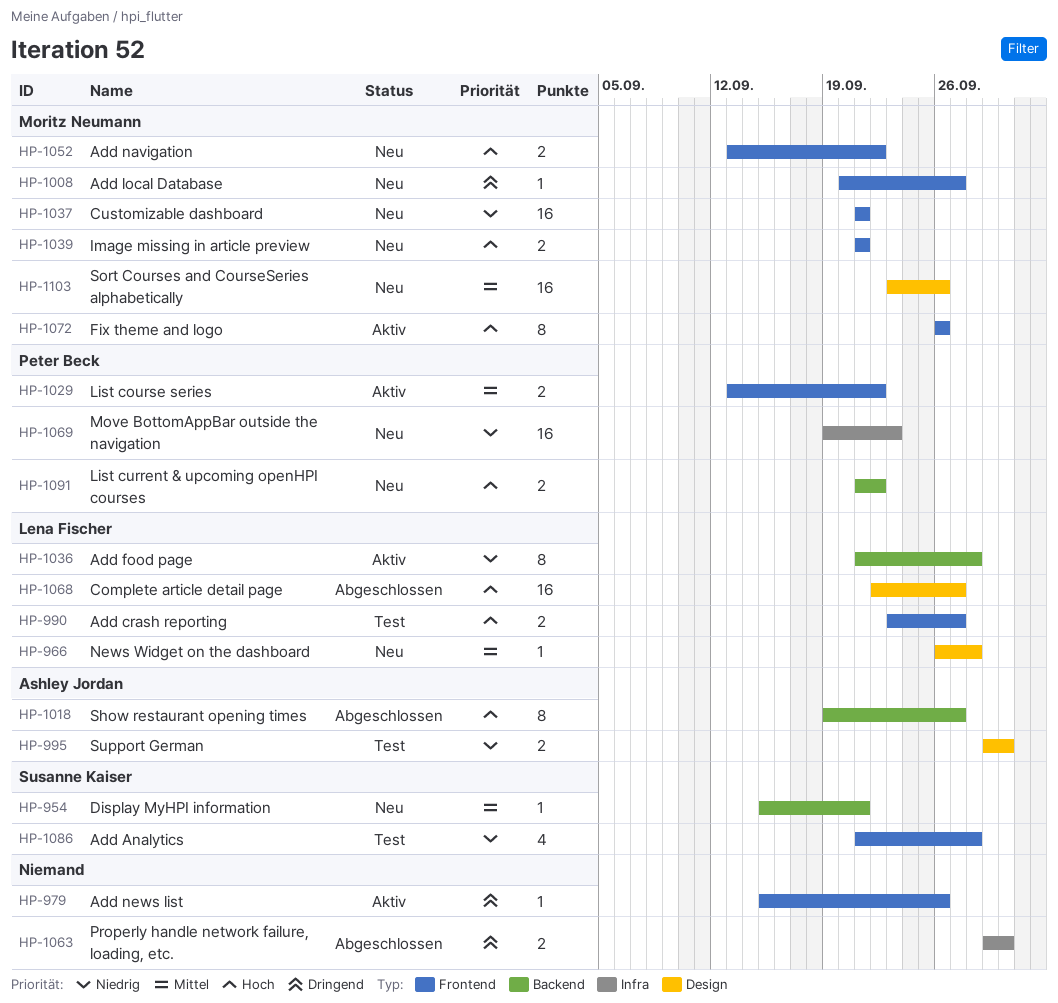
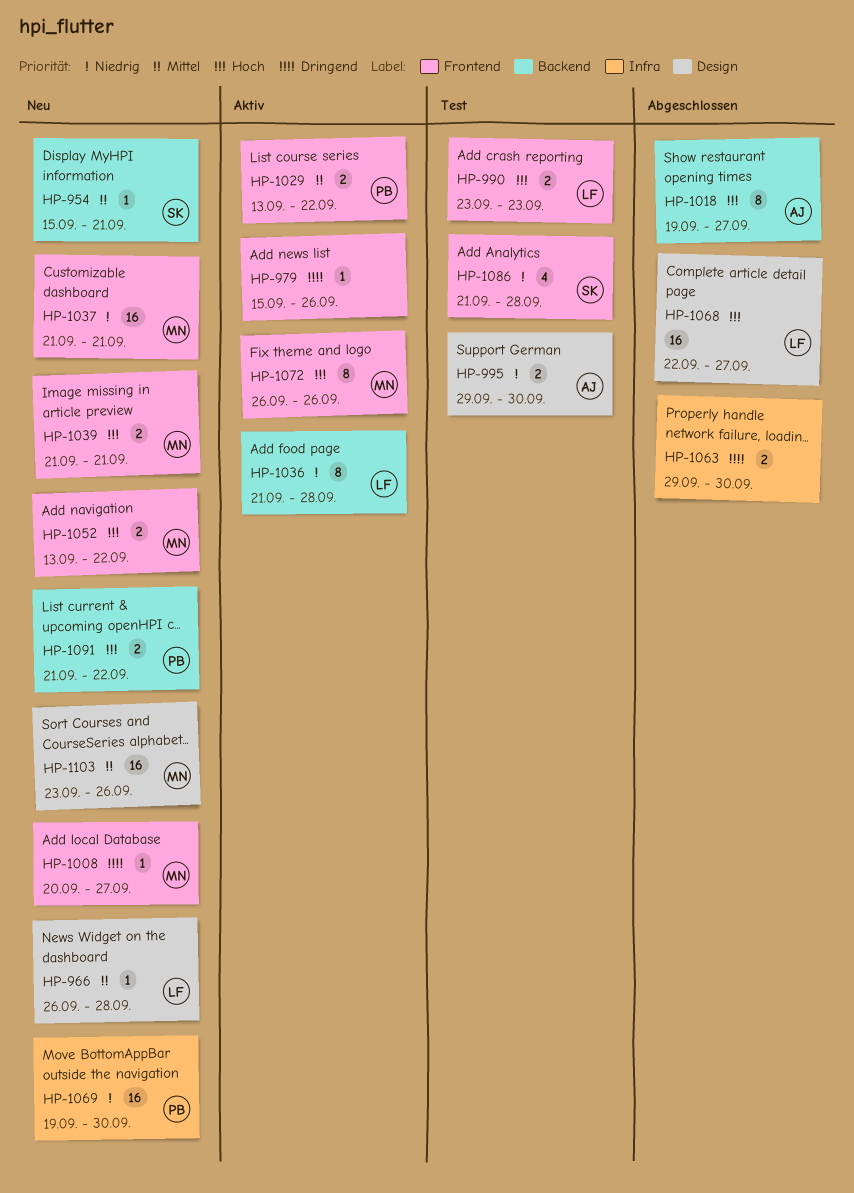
HP-990, due: Sep 27 -> Sep 23
HP-1069, due: Sep 23 -> Sep 30

